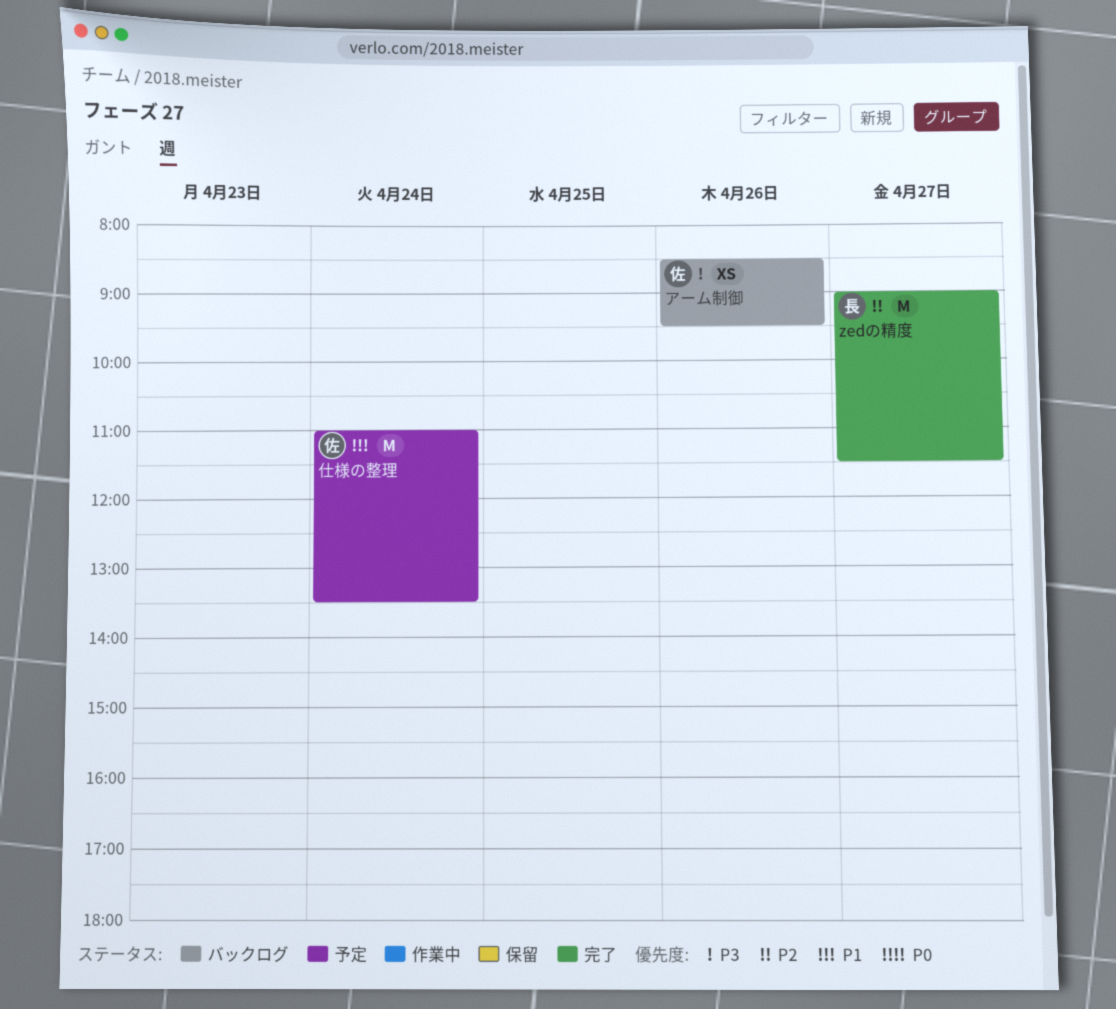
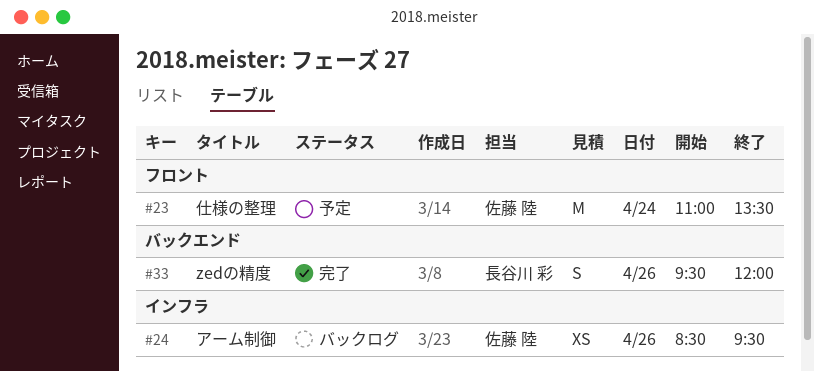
zedの精度, estimate: M -> S
zedの精度, day: Apr 27 -> Apr 26
zedの精度, begins: 09:00 -> 09:30
zedの精度, ends: 11:30 -> 12:00

